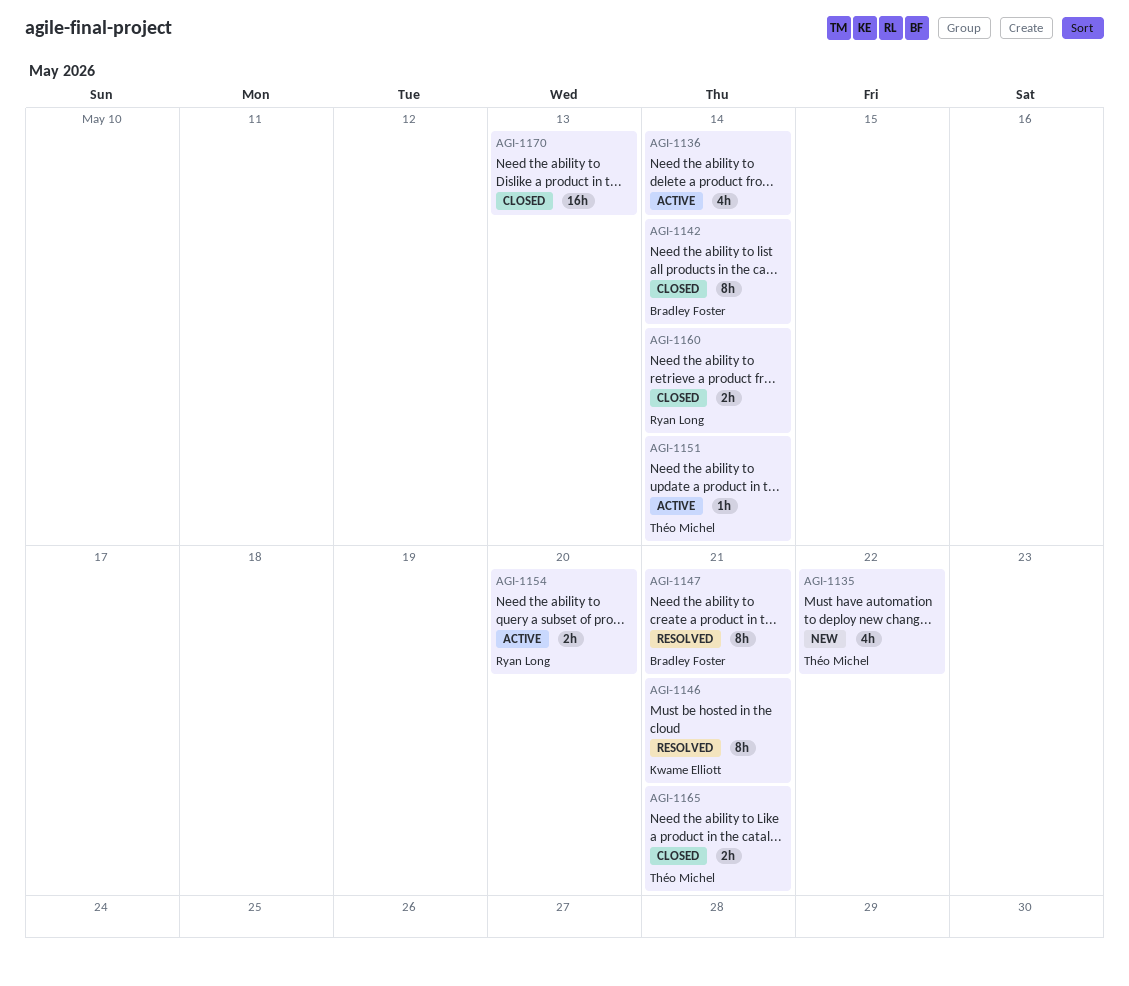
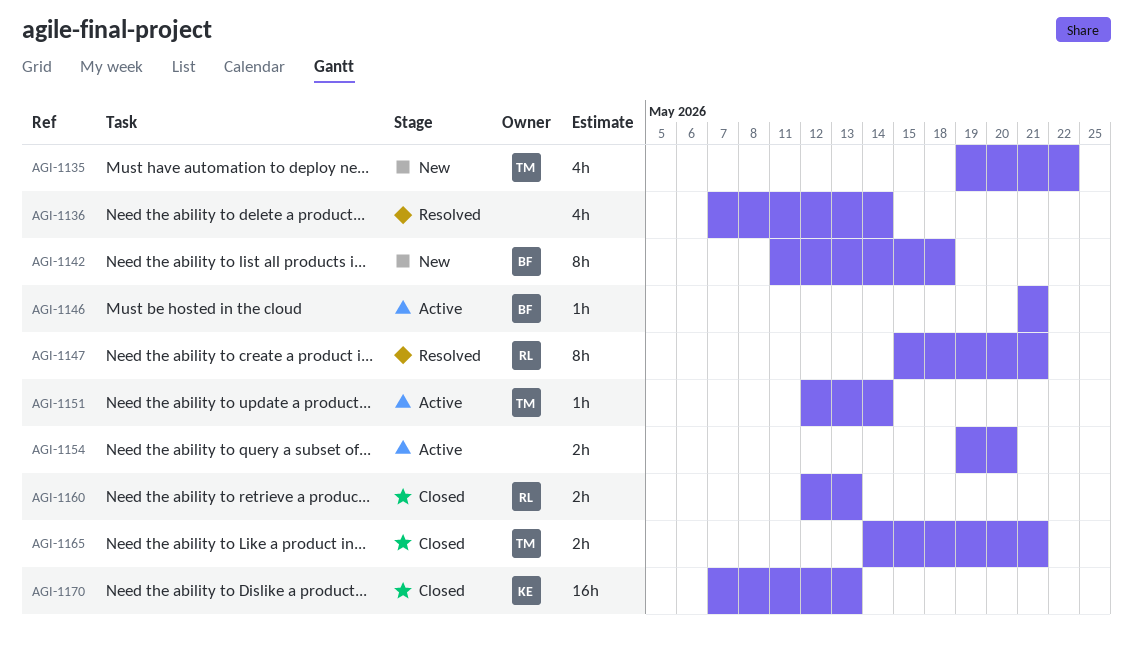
AGI-1136, status: Active -> Resolved
AGI-1142, status: Closed -> New
AGI-1142, due: May 14 -> May 18
AGI-1146, status: Resolved -> Active
AGI-1146, owner: Kwame Elliott -> Bradley Foster
AGI-1146, estimate: 8h -> 1h
AGI-1147, owner: Bradley Foster -> Ryan Long
AGI-1154, owner: Ryan Long -> none
AGI-1160, due: May 14 -> May 13
AGI-1170, owner: none -> Kwame Elliott

